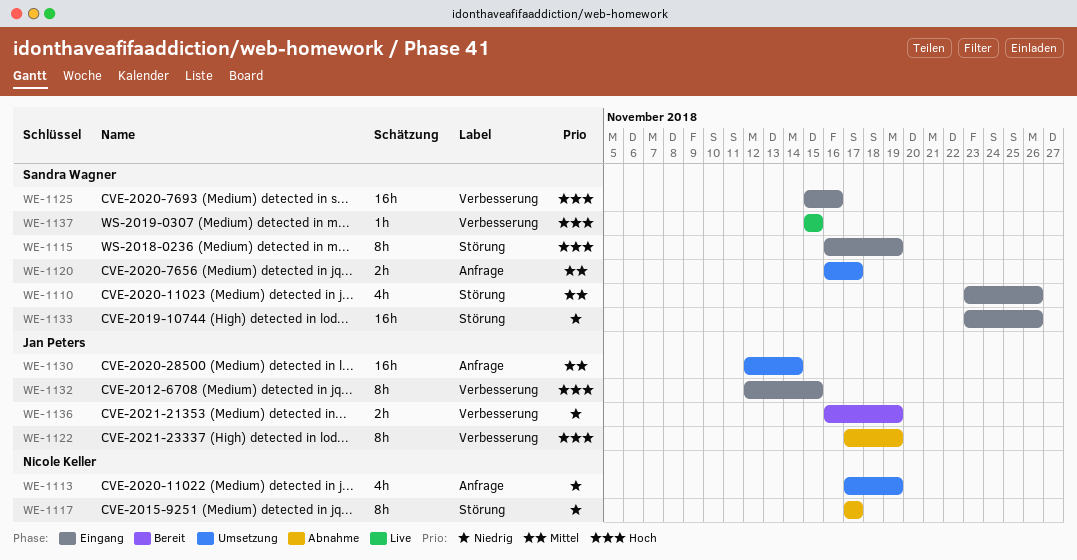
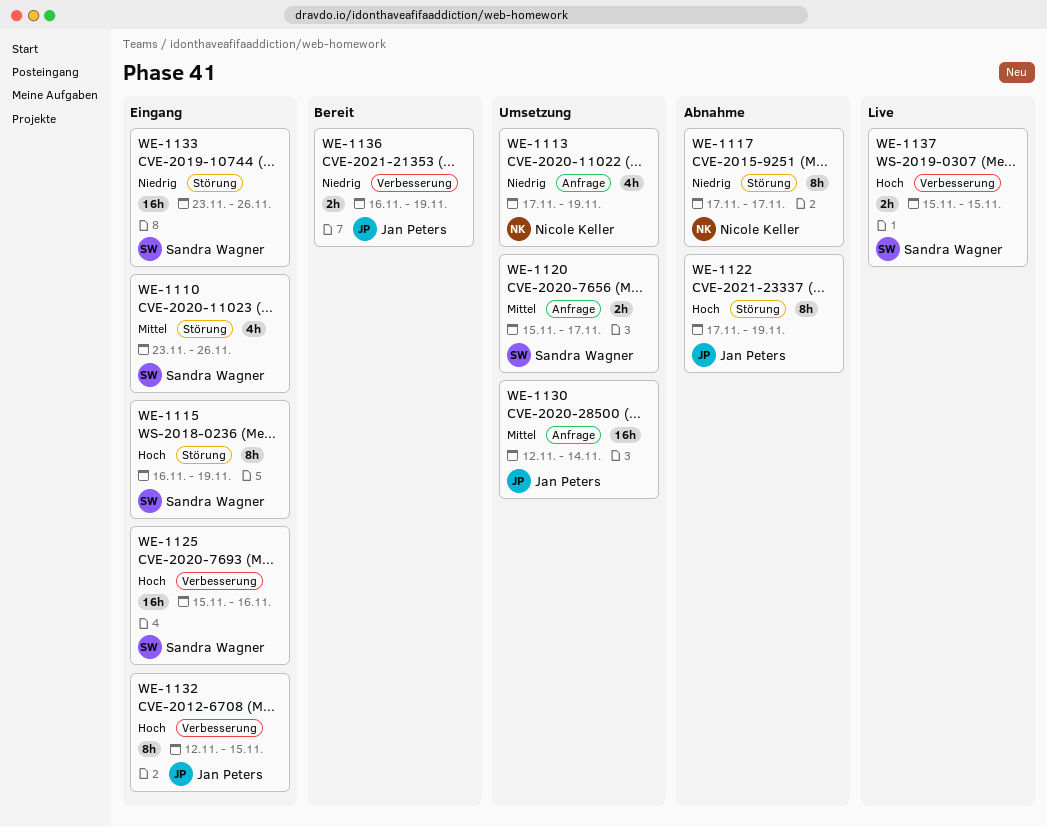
WE-1120, start: Nov 16 -> Nov 15
WE-1122, label: Verbesserung -> Störung
WE-1137, estimate: 1h -> 2h

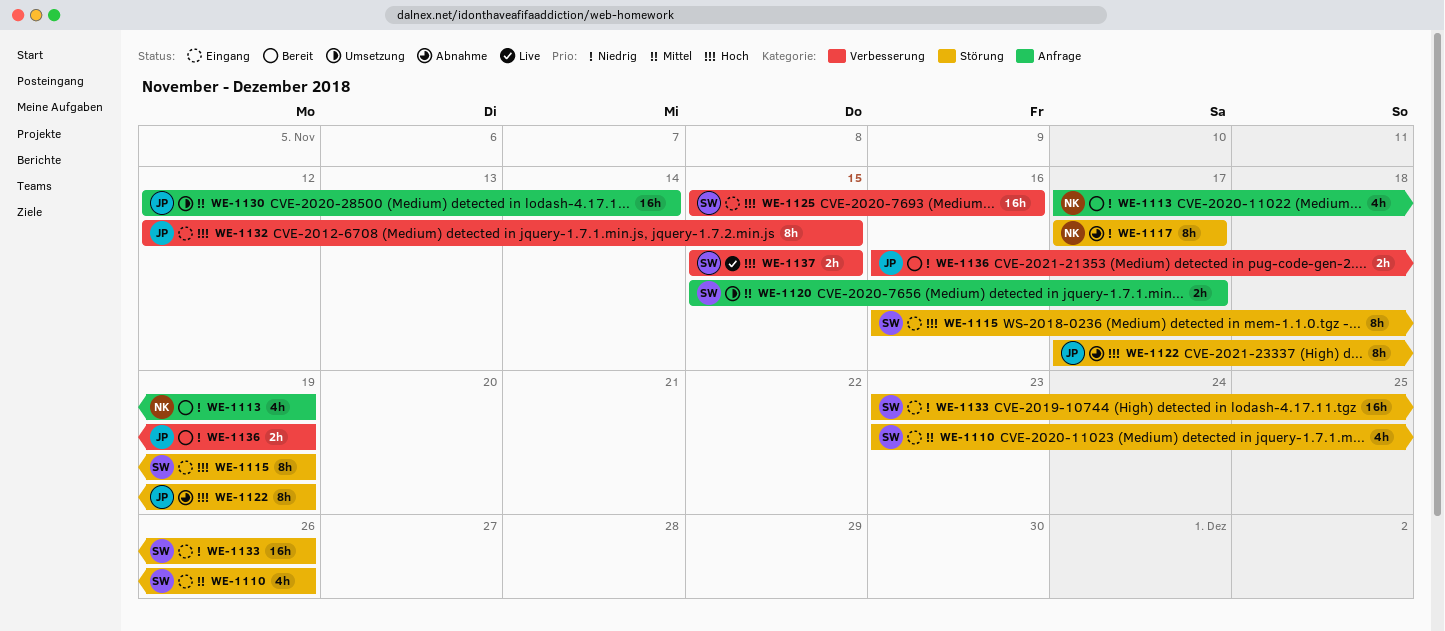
WE-1113, status: Umsetzung -> Bereit

